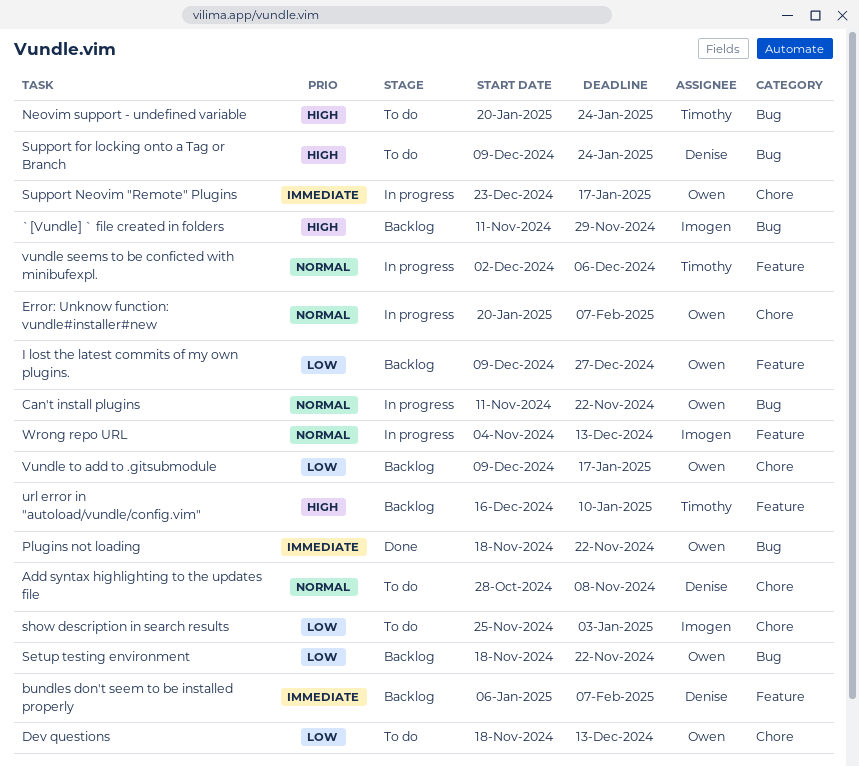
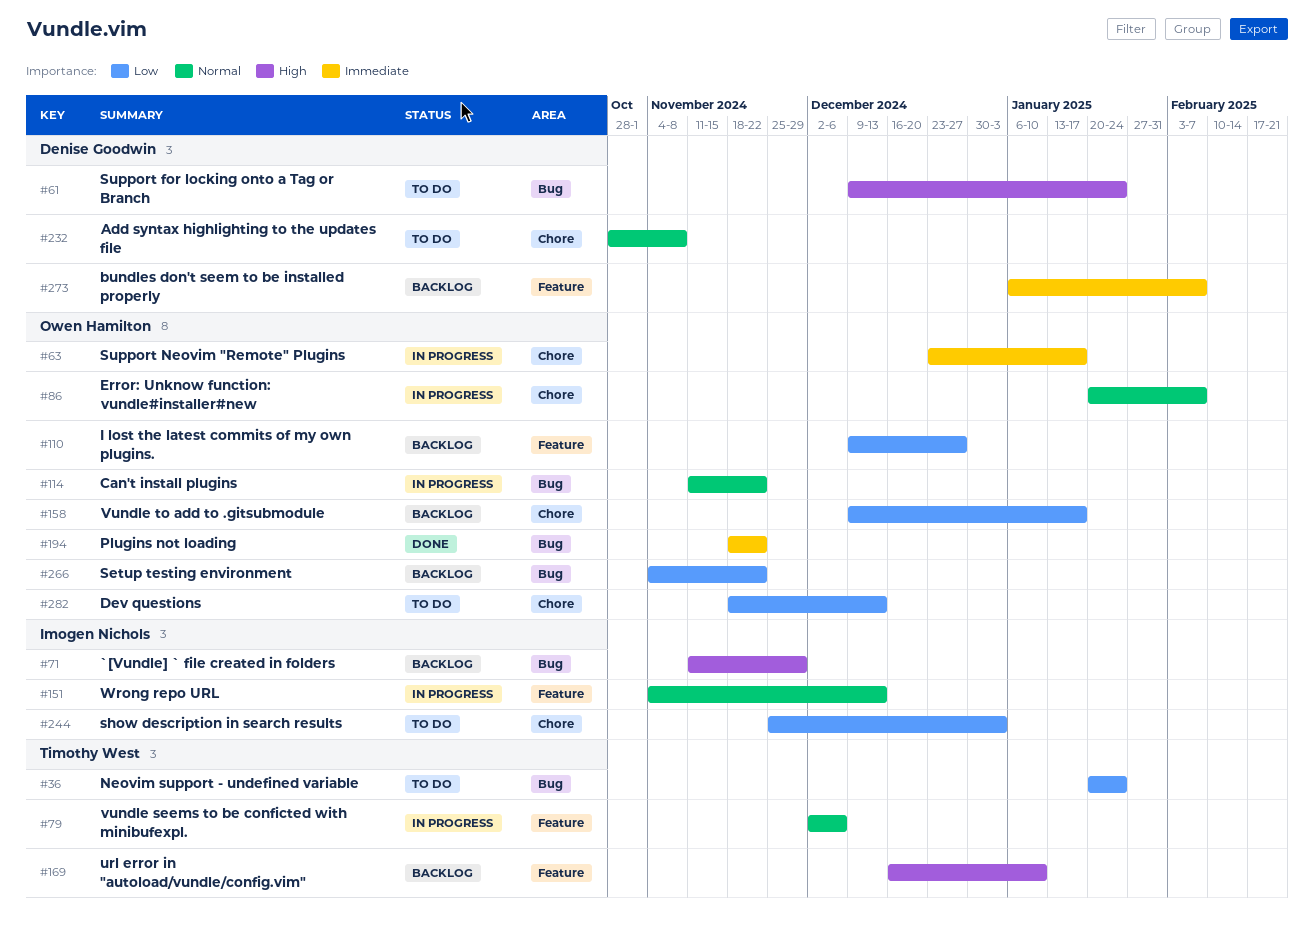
Neovim support - undefined variable, priority: High -> Low
Setup testing environment, start: Nov 18 -> Nov 4

